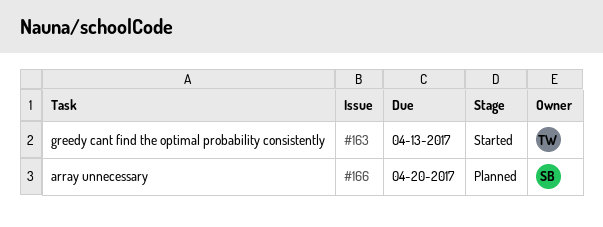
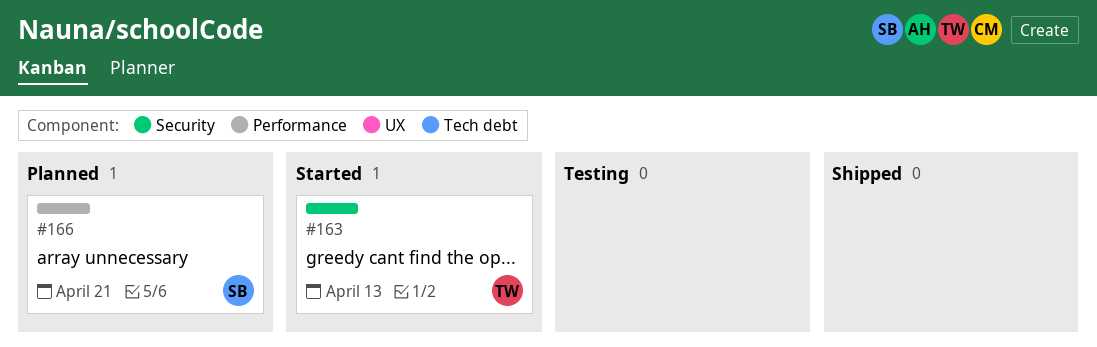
#166, due: Apr 20 -> Apr 21

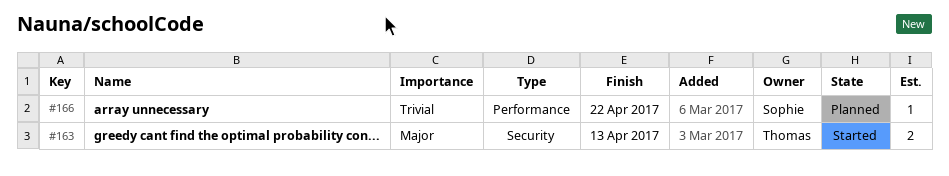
#166, due: Apr 21 -> Apr 22

